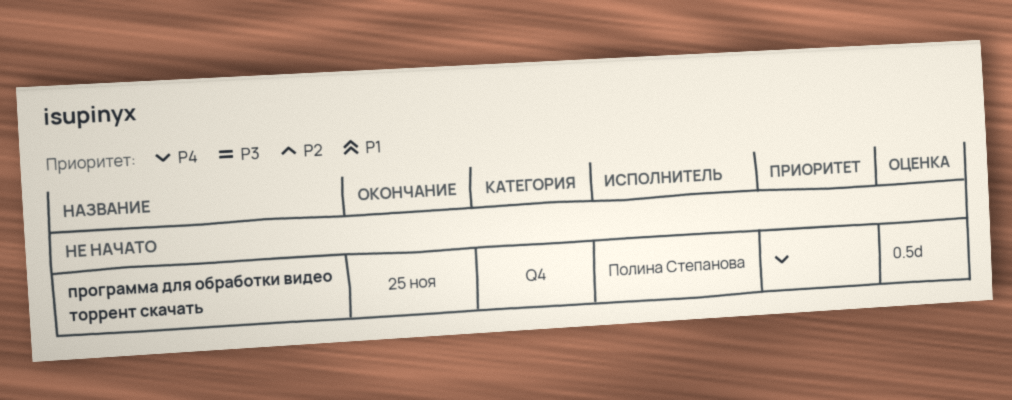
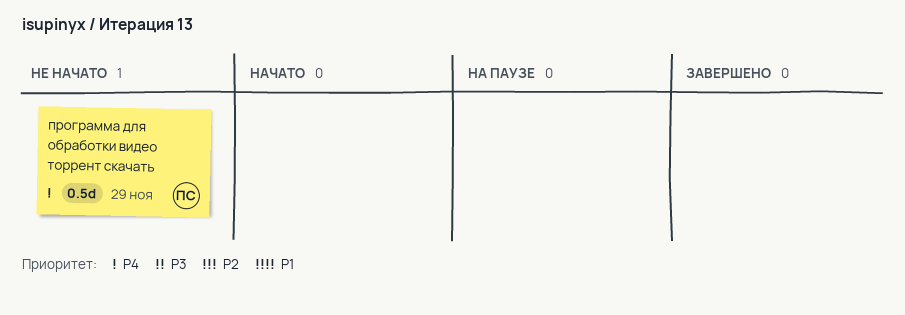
программа для обработки видео торрент скачать, due: Nov 25 -> Nov 29

